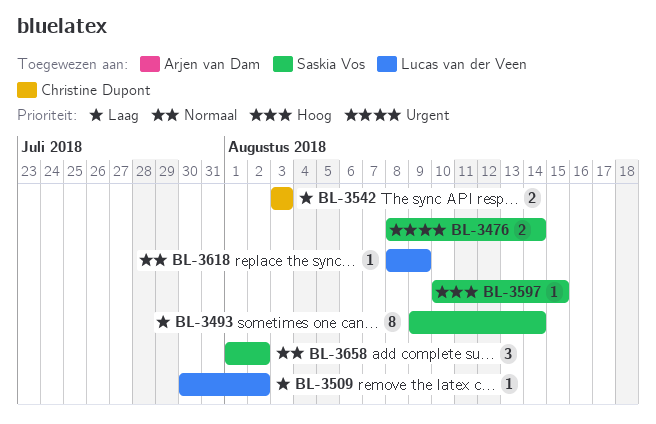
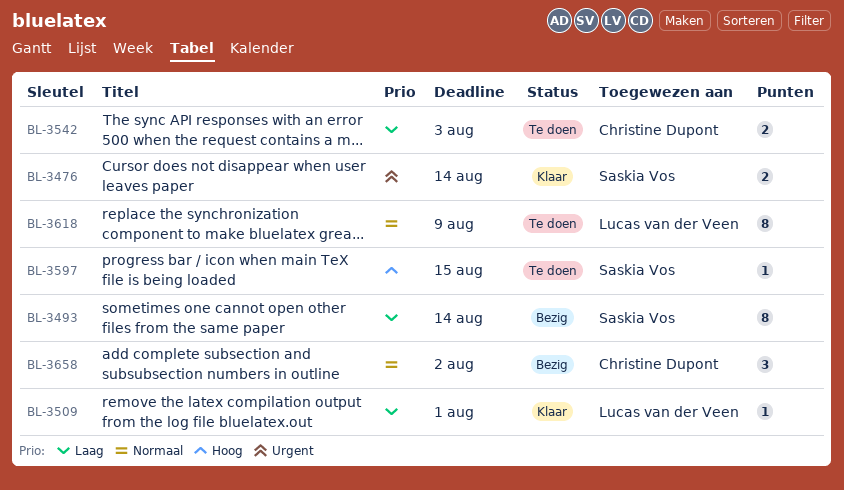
BL-3509, due: Aug 2 -> Aug 1
BL-3618, estimate: 1 -> 8
BL-3658, owner: Saskia Vos -> Christine Dupont

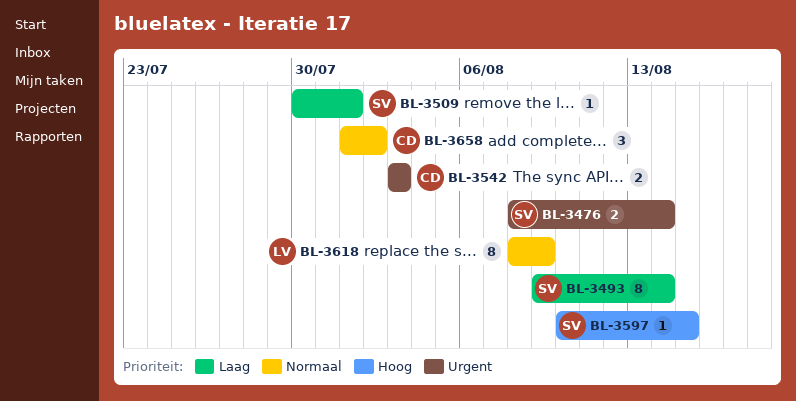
BL-3509, owner: Lucas van der Veen -> Saskia Vos
BL-3542, priority: Laag -> Urgent

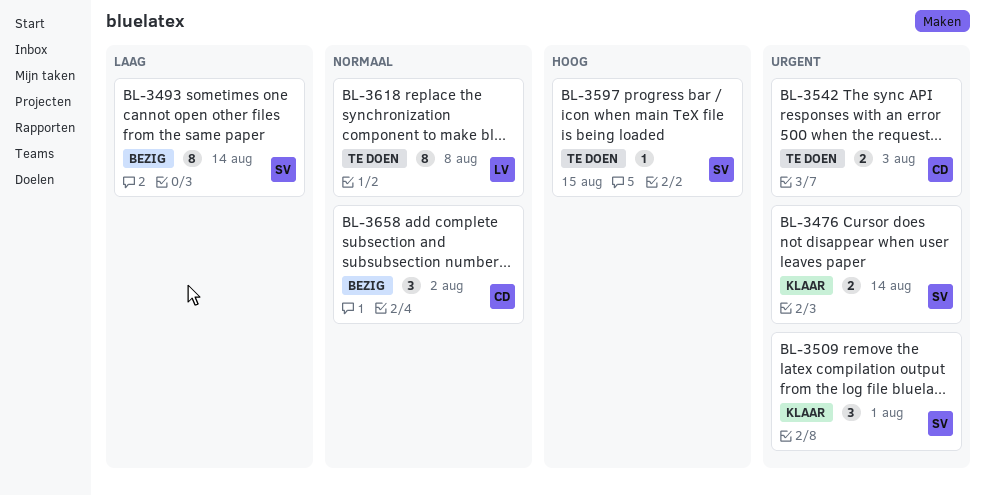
BL-3509, priority: Laag -> Urgent
BL-3509, estimate: 1 -> 3
BL-3618, due: Aug 9 -> Aug 8

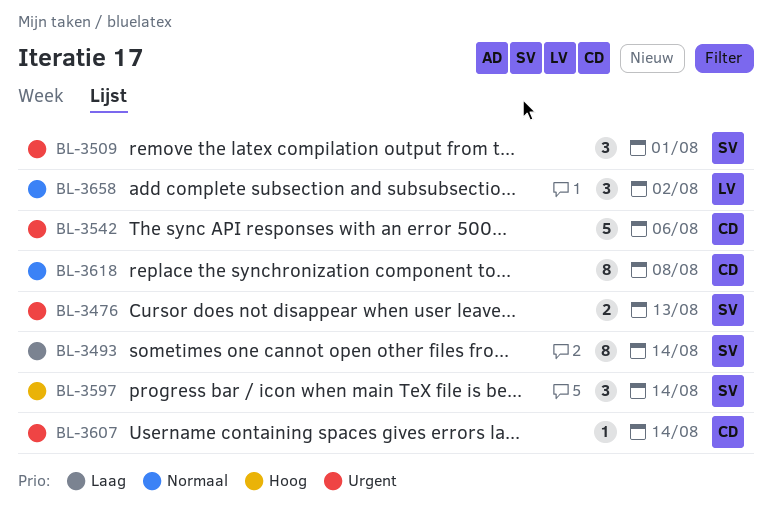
BL-3476, due: Aug 14 -> Aug 13
BL-3542, estimate: 2 -> 5
BL-3542, due: Aug 3 -> Aug 6
BL-3597, estimate: 1 -> 3
BL-3597, due: Aug 15 -> Aug 14
BL-3607: none -> present
BL-3618, owner: LV -> CD
BL-3658, owner: CD -> LV

